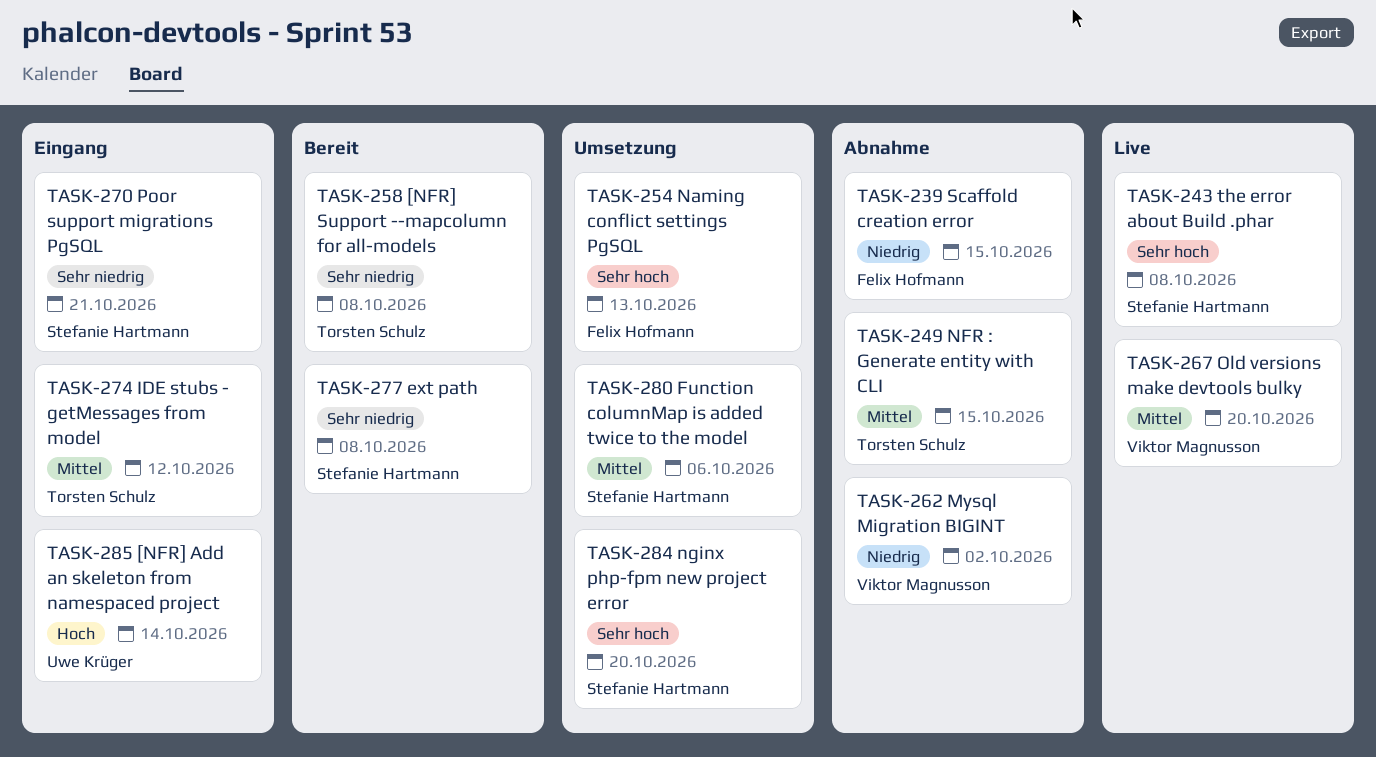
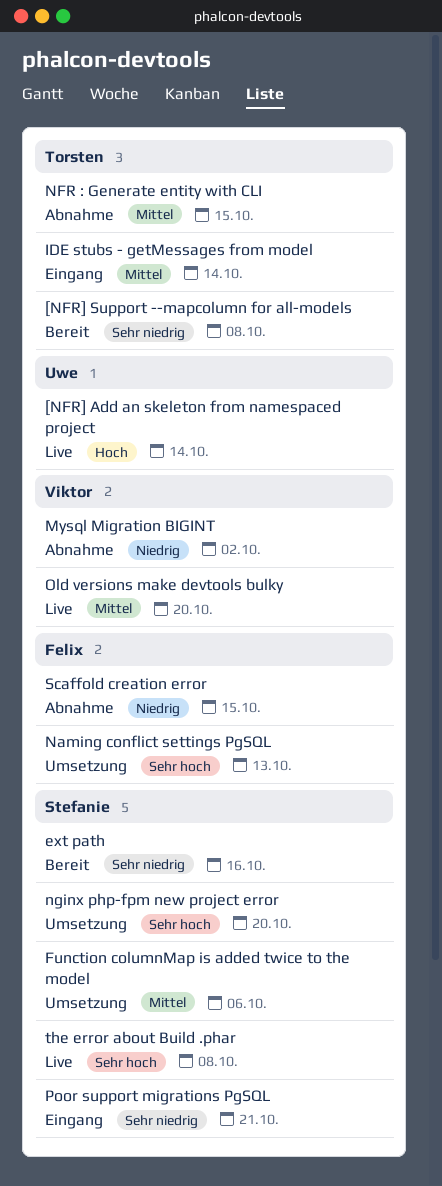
[NFR] Add an skeleton from namespaced project, status: Eingang -> Live
ext path, due: Oct 8 -> Oct 16
IDE stubs - getMessages from model, due: Oct 12 -> Oct 14

